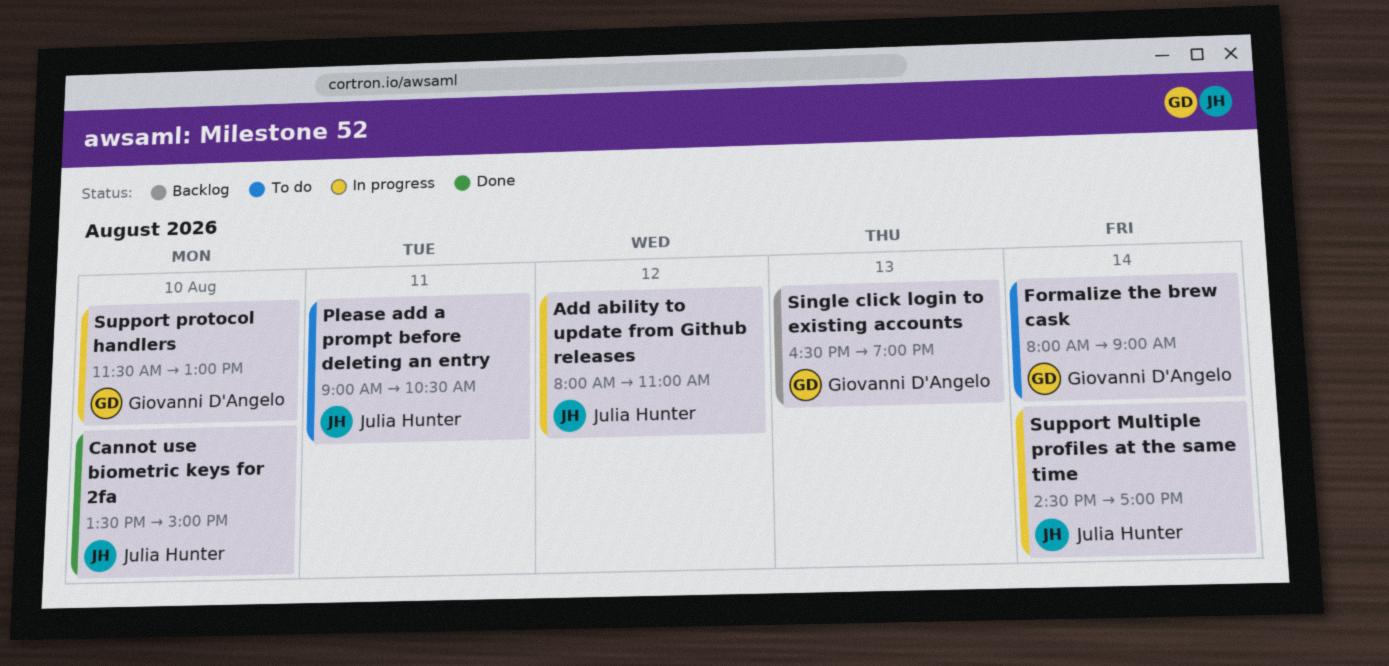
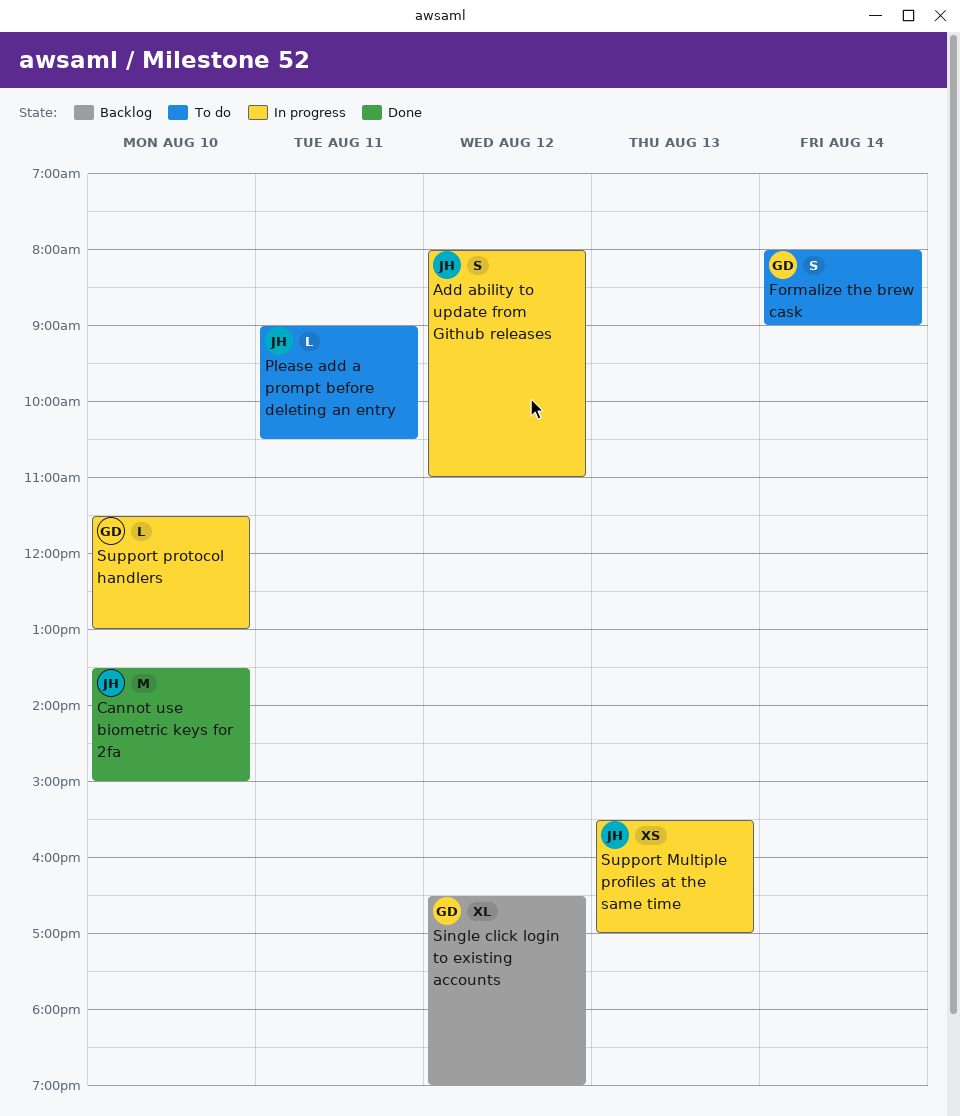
Single click login to existing accounts, day: Aug 13 -> Aug 12
Support Multiple profiles at the same time, day: Aug 14 -> Aug 13
Support Multiple profiles at the same time, begins: 14:30 -> 15:30

